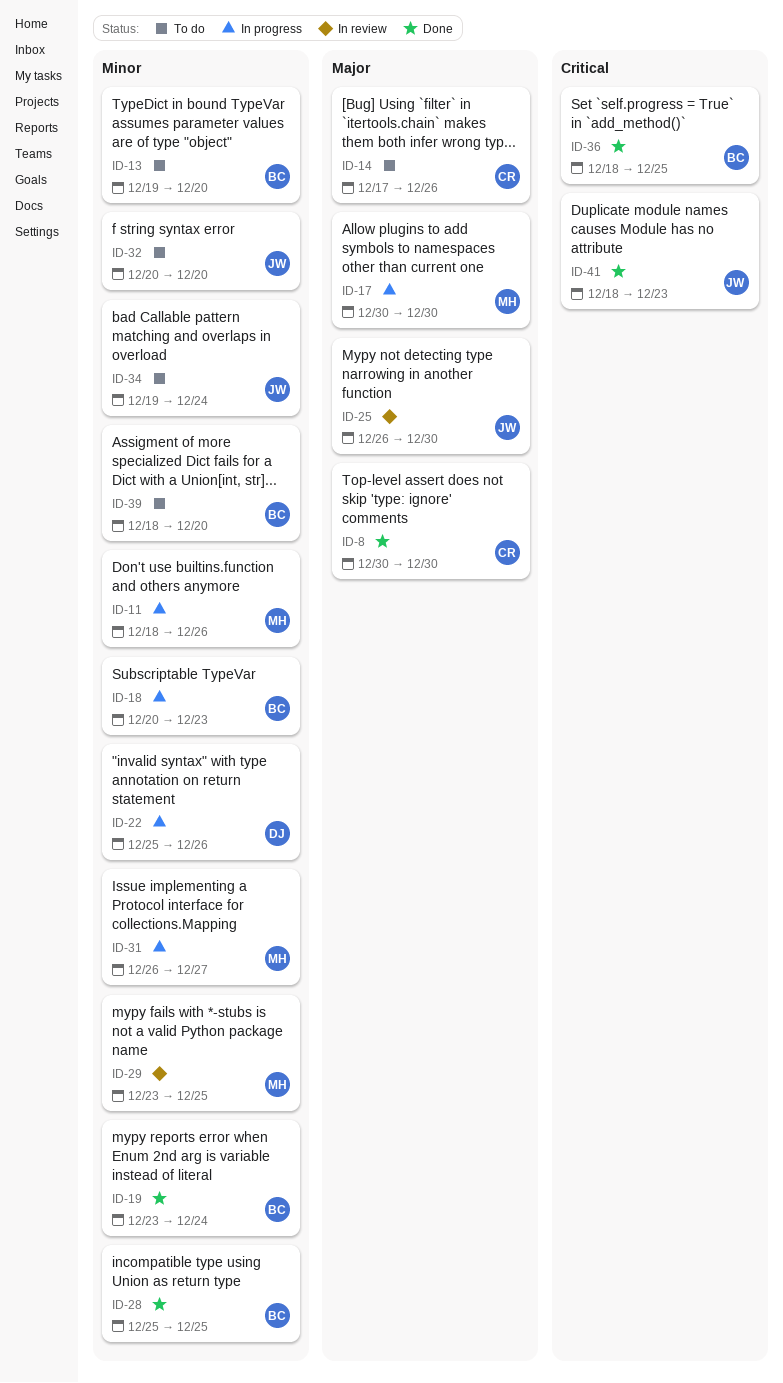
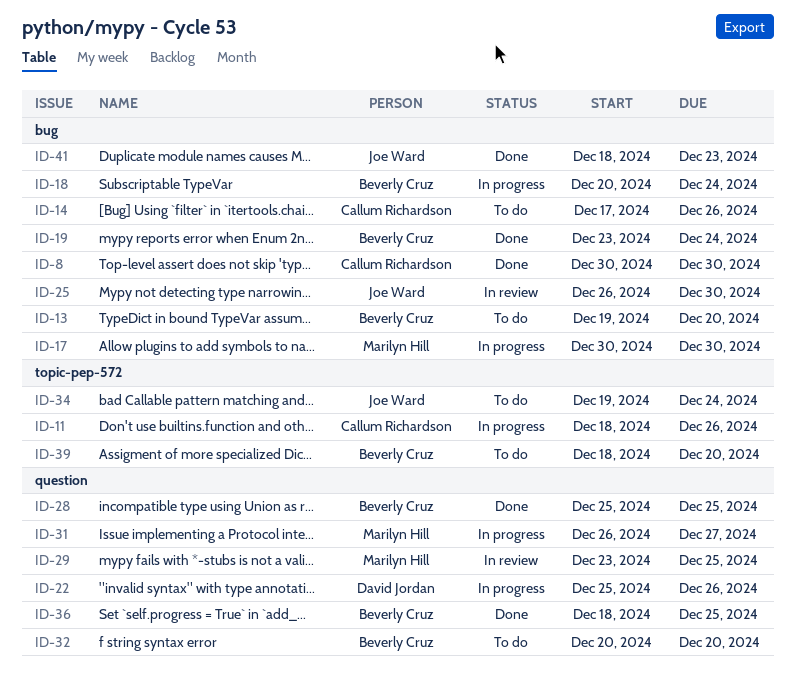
ID-11, owner: Marilyn Hill -> Callum Richardson
ID-18, due: Dec 23 -> Dec 24
ID-32, owner: Joe Ward -> Beverly Cruz

